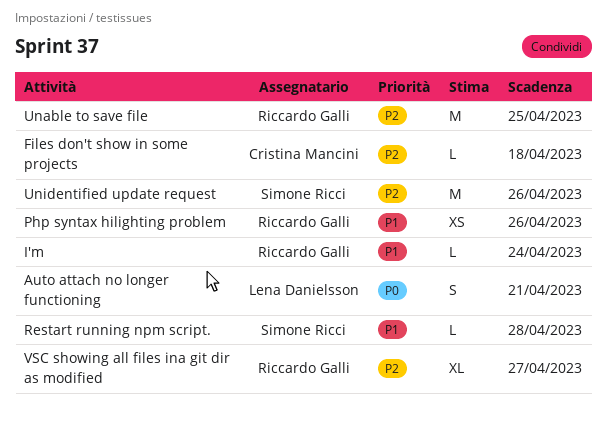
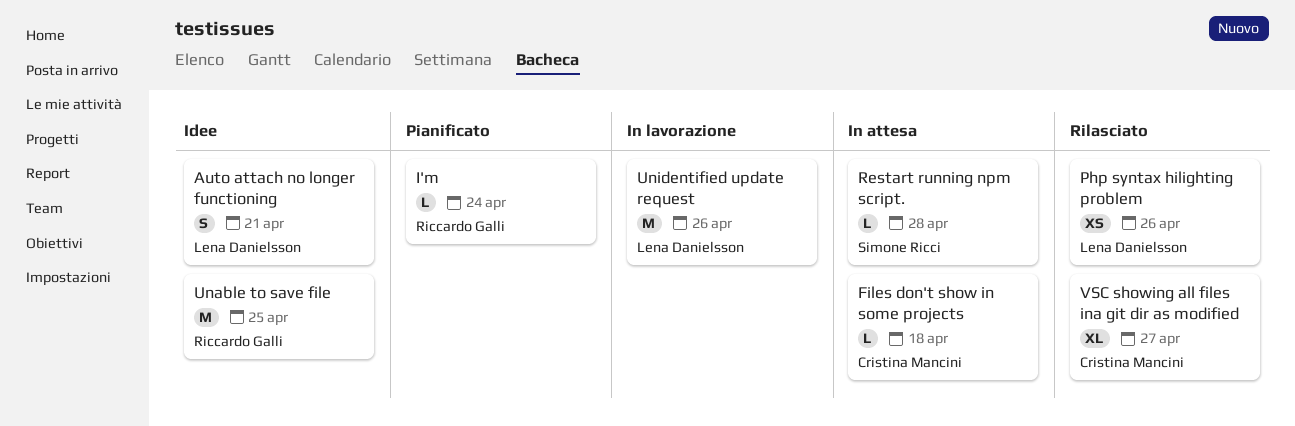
Php syntax hilighting problem, owner: Riccardo Galli -> Lena Danielsson
Unidentified update request, owner: Simone Ricci -> Lena Danielsson
VSC showing all files ina git dir as modified, owner: Riccardo Galli -> Cristina Mancini

